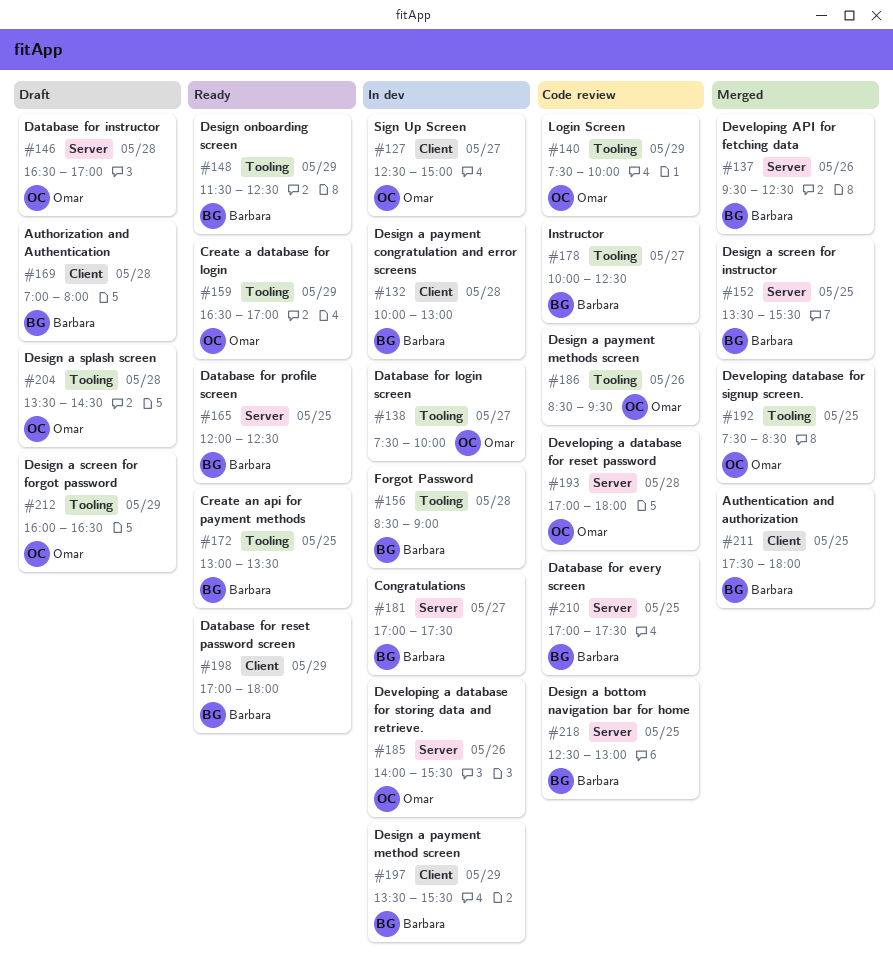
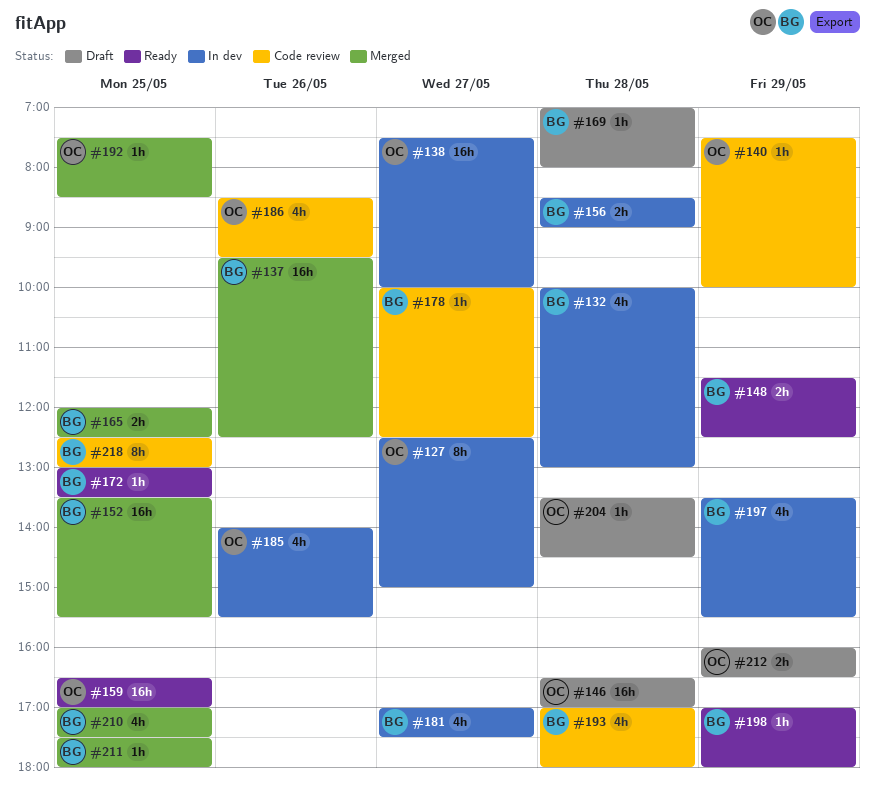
#159, day: May 29 -> May 25
#165, status: Ready -> Merged
#193, owner: Omar -> Barbara
#210, status: Code review -> Merged

